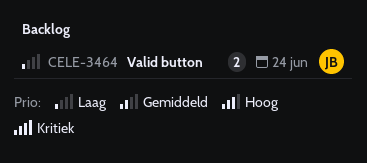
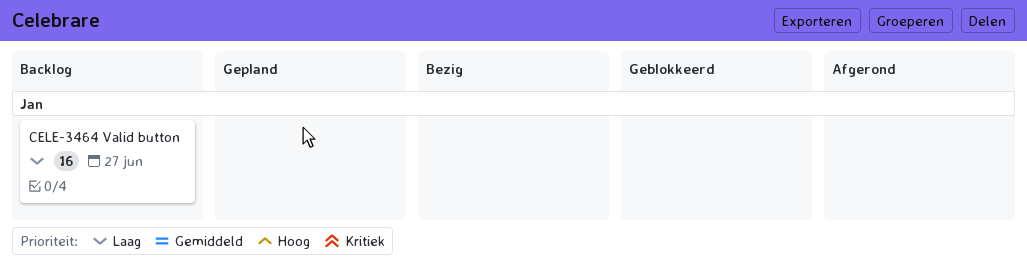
CELE-3464, estimate: 2 -> 16
CELE-3464, due: Jun 24 -> Jun 27

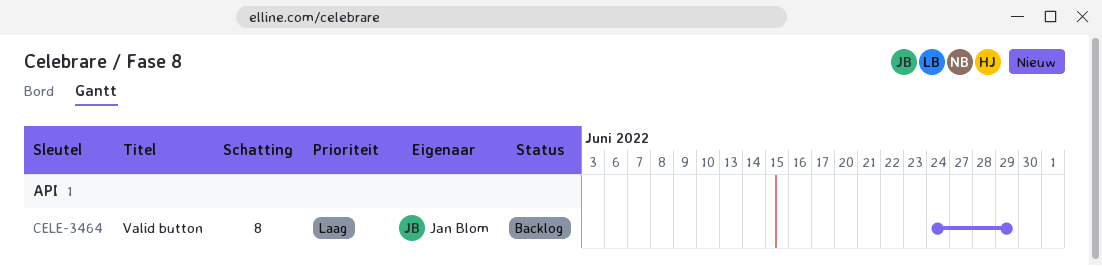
CELE-3464, estimate: 16 -> 8
CELE-3464, due: Jun 27 -> Jun 29

